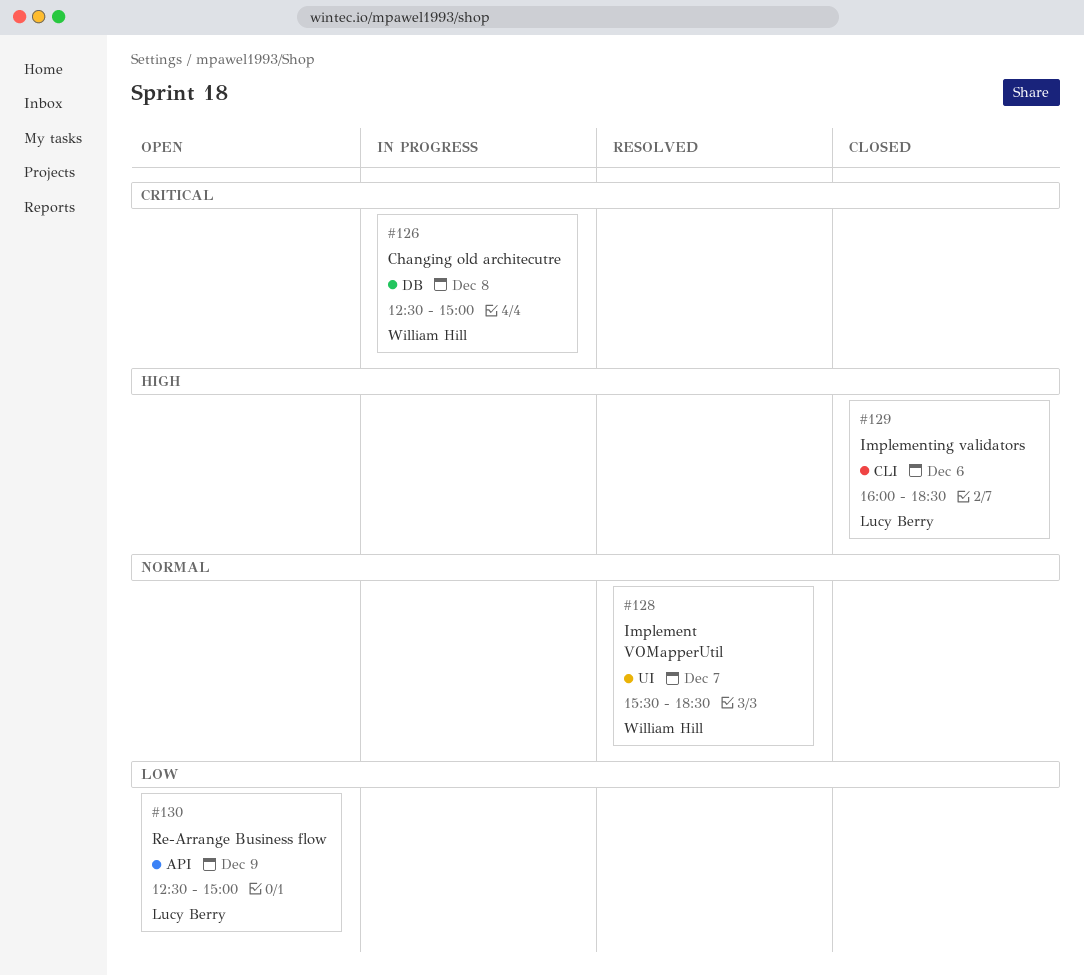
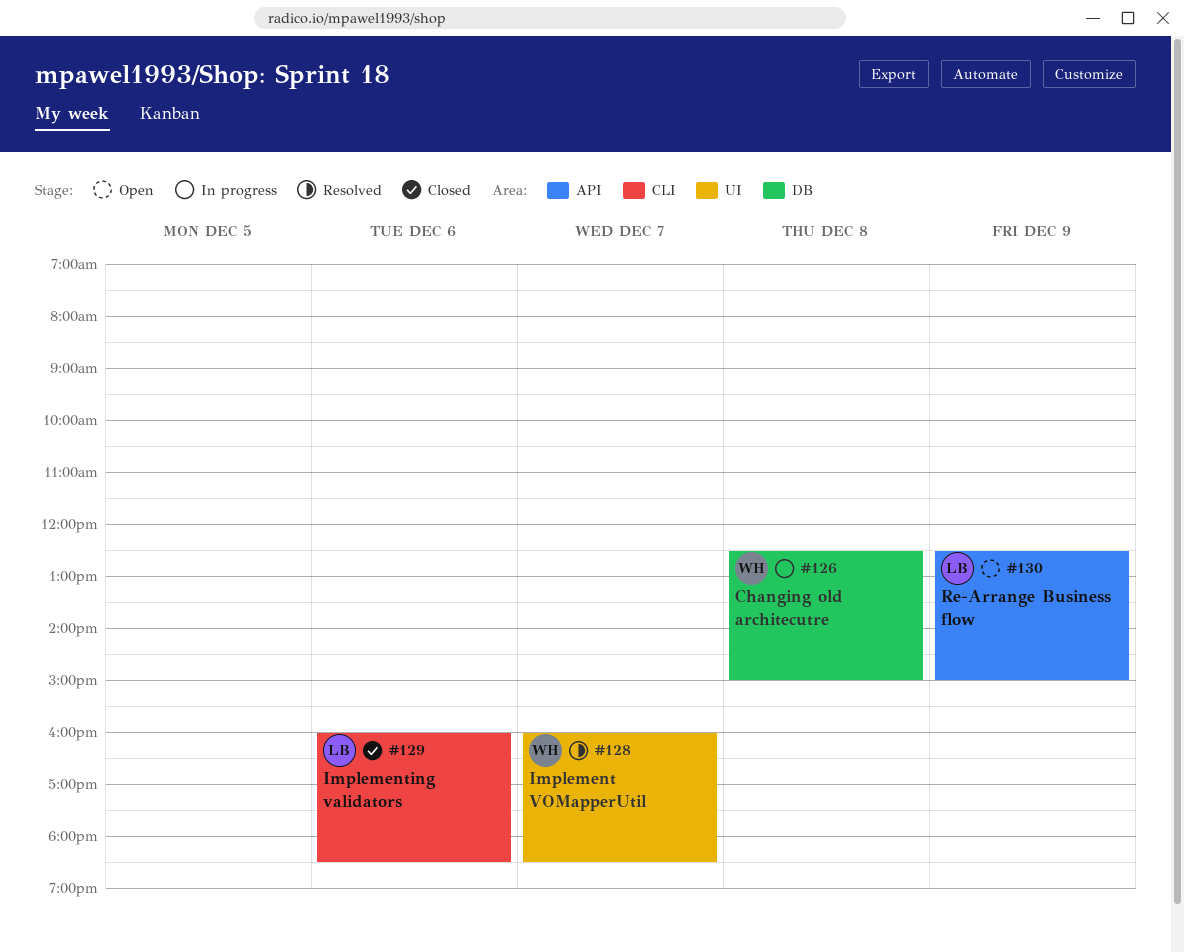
#128, begins: 15:30 -> 16:00

